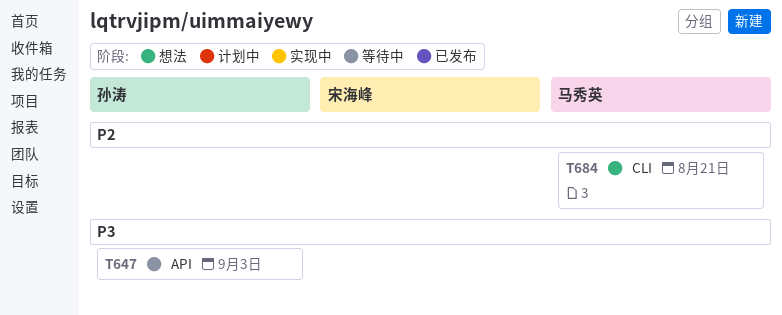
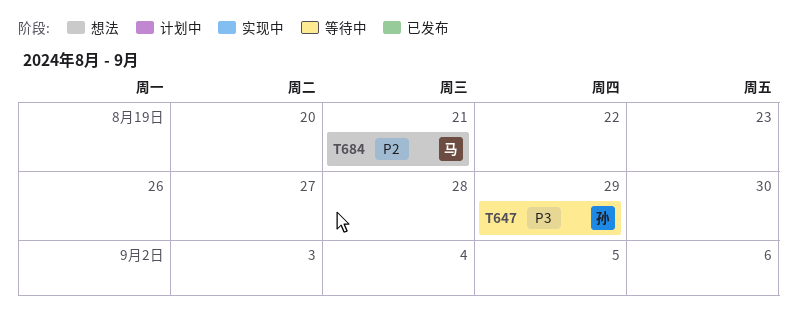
T647, due: Sep 3 -> Aug 29

